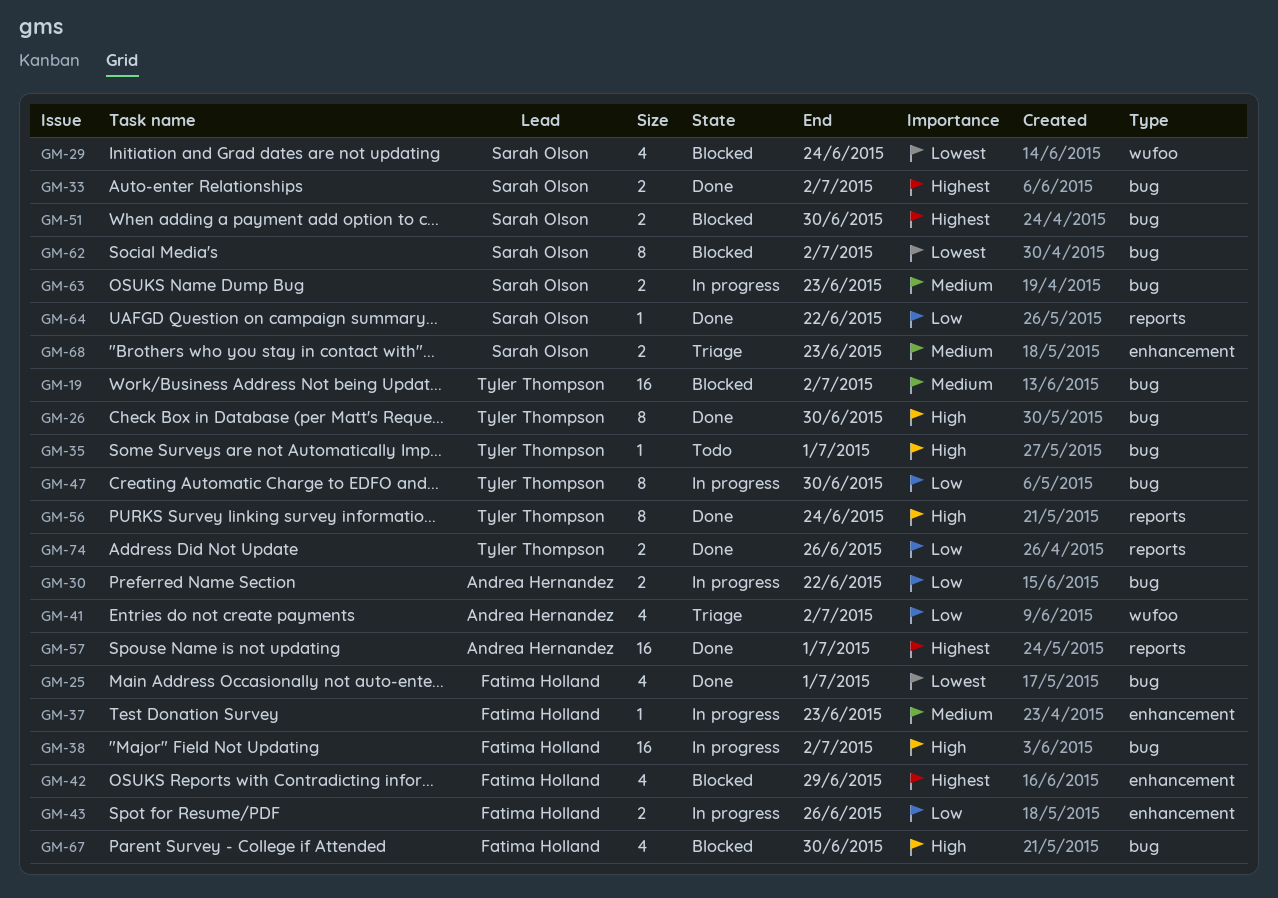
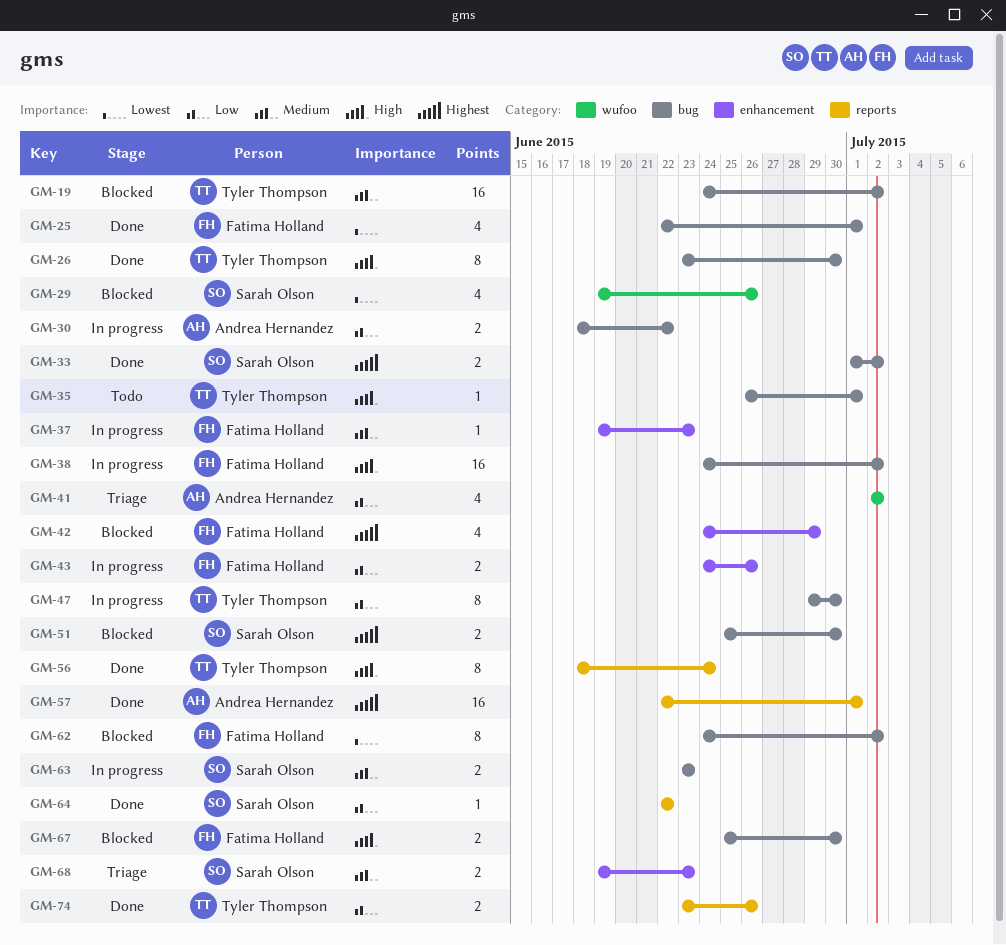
GM-29, due: Jun 24 -> Jun 26
GM-62, owner: Sarah Olson -> Fatima Holland
GM-67, estimate: 4 -> 2

